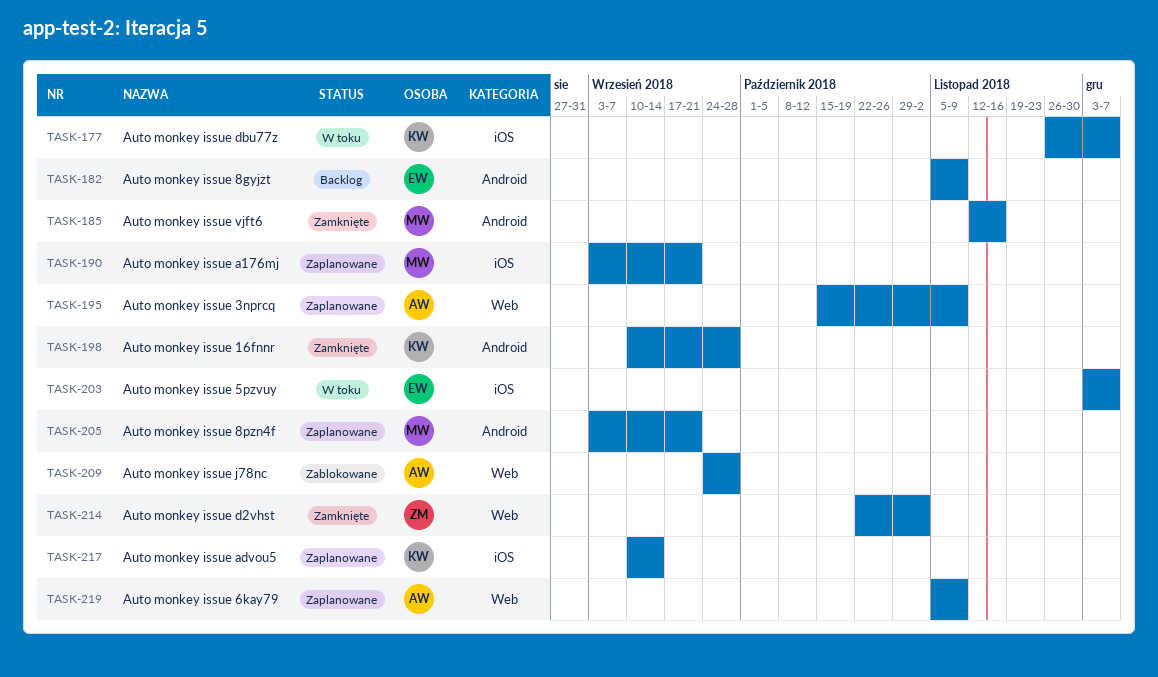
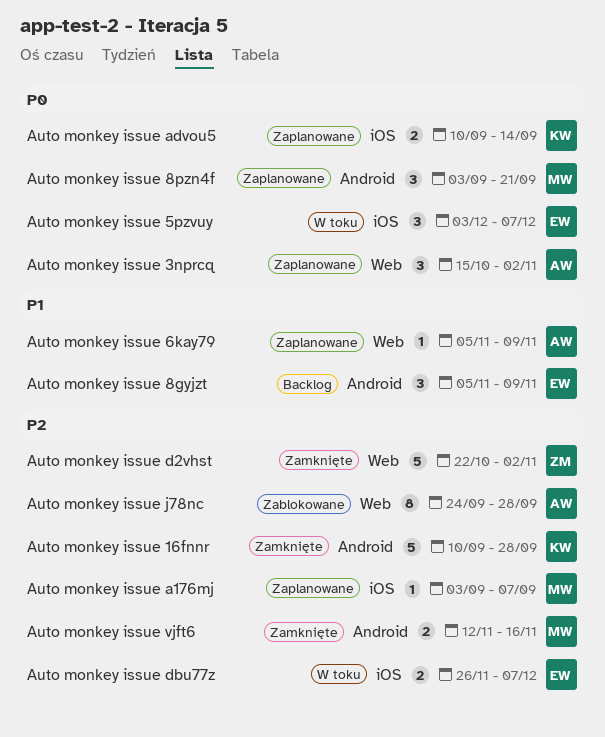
Auto monkey issue 3nprcq, due: Nov 9 -> Nov 2
Auto monkey issue a176mj, due: Sep 21 -> Sep 7
Auto monkey issue dbu77z, owner: KW -> EW

